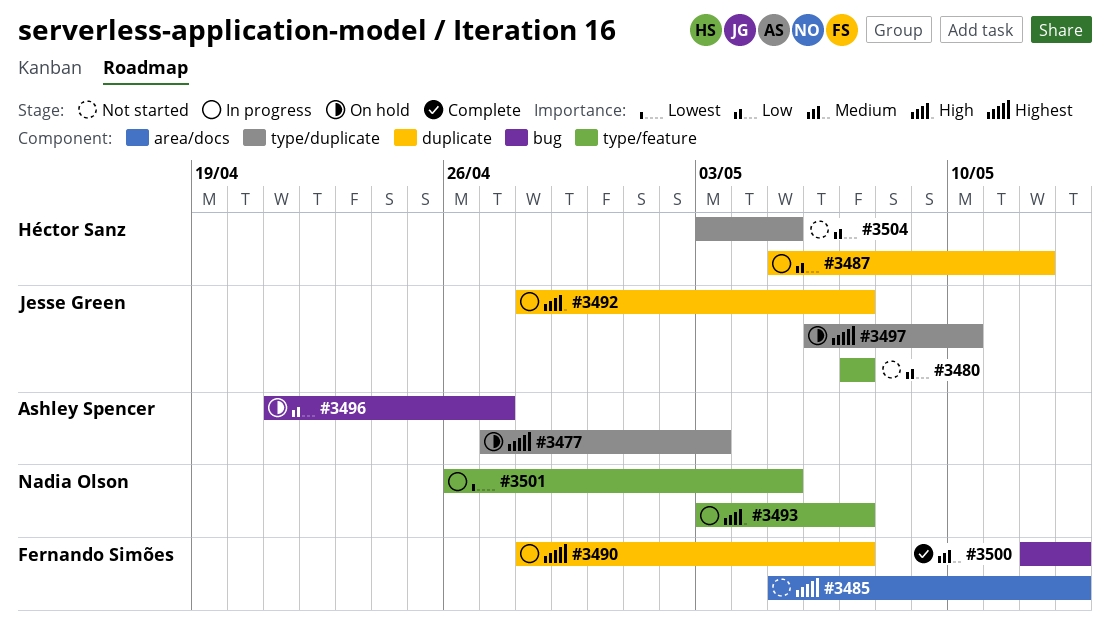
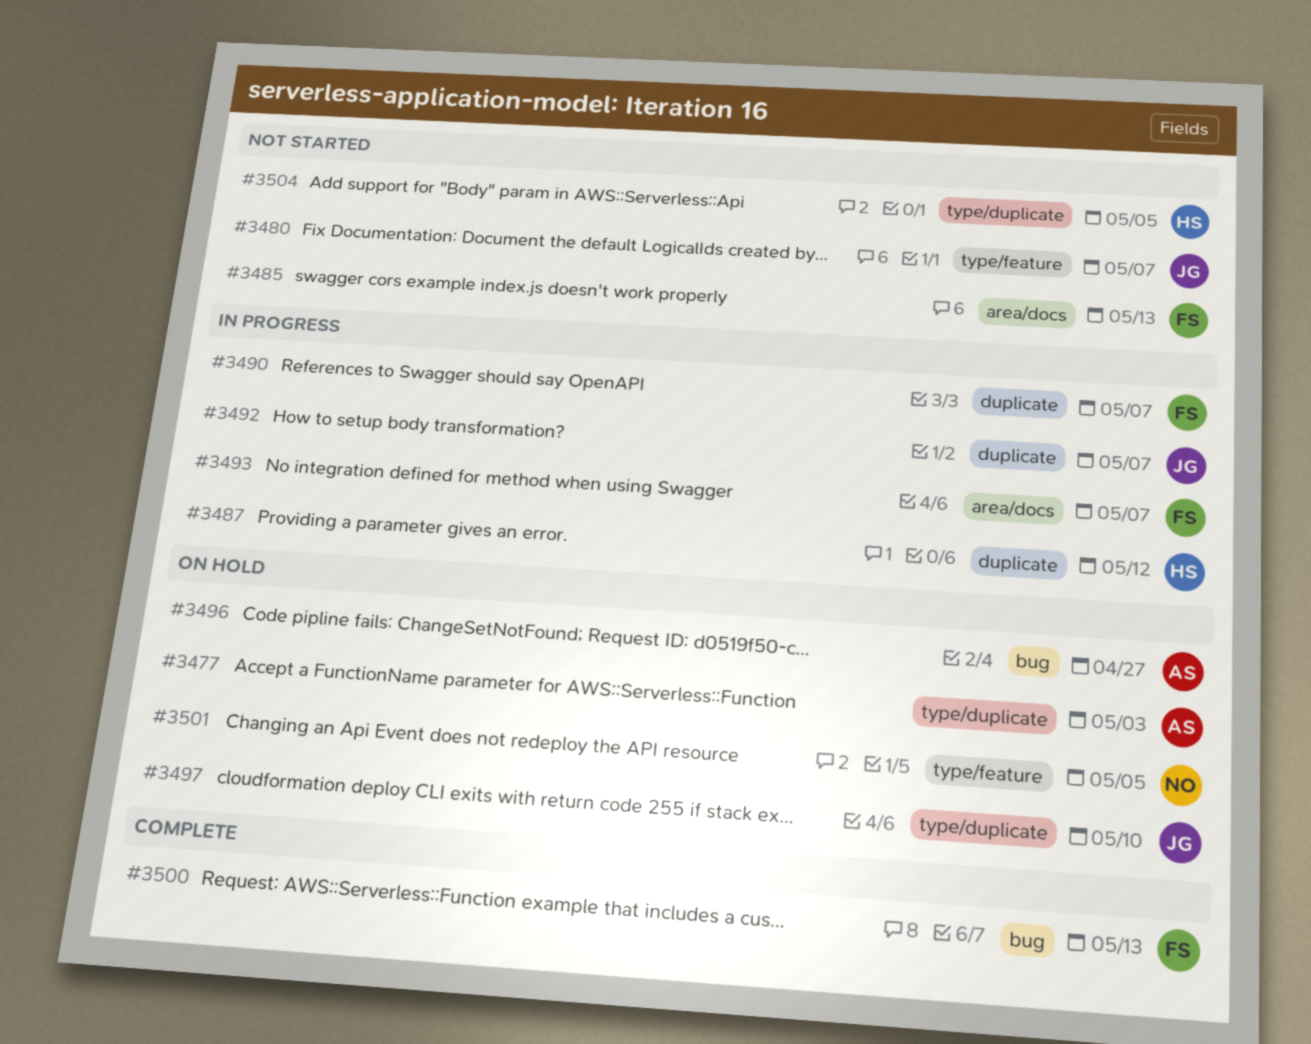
#3493, owner: Nadia Olson -> Fernando Simões
#3493, label: type/feature -> area/docs
#3501, status: In progress -> On hold

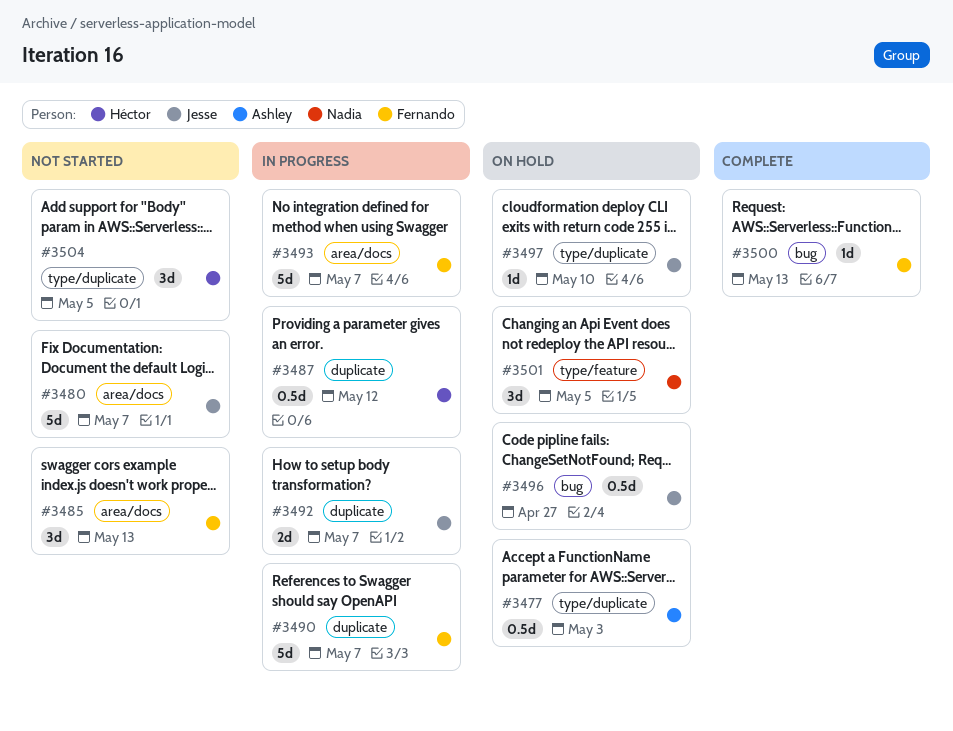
#3480, label: type/feature -> area/docs
#3496, owner: Ashley -> Jesse

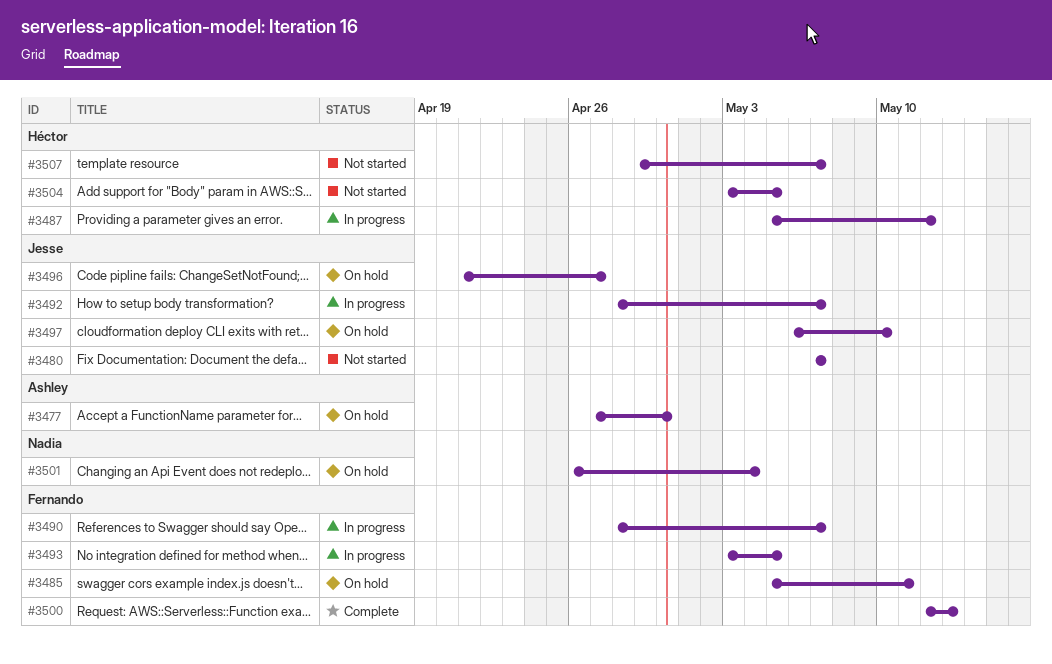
#3477, due: May 3 -> Apr 30
#3485, status: Not started -> On hold
#3485, due: May 13 -> May 11
#3493, due: May 7 -> May 5
#3501, due: May 5 -> May 4
#3507: none -> present

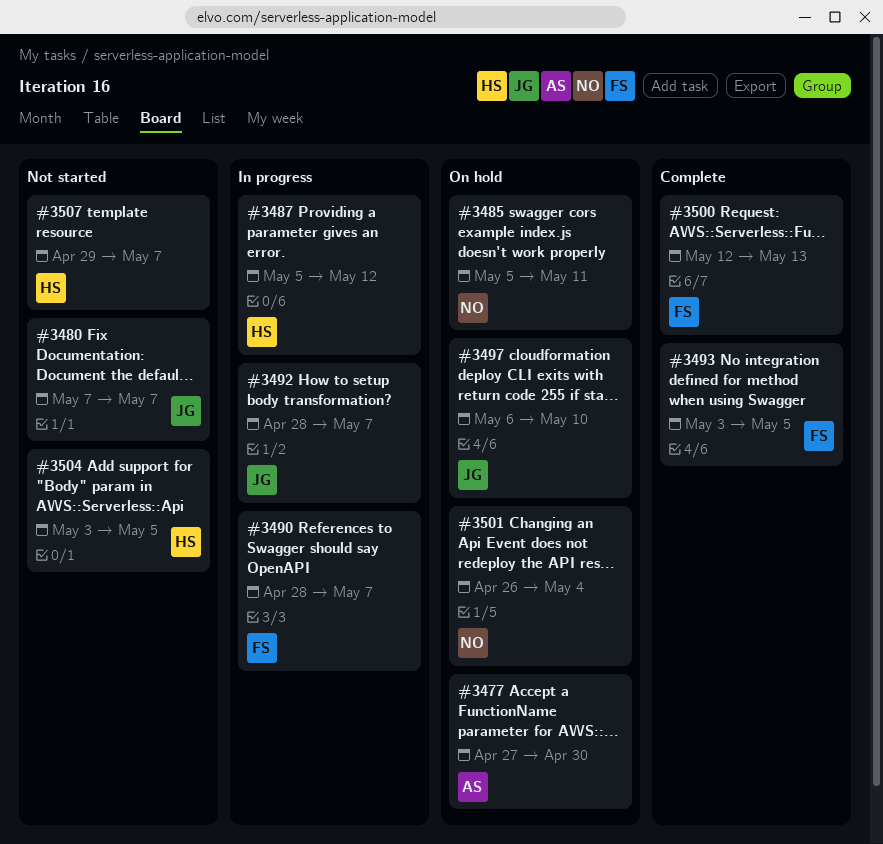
#3485, owner: Fernando -> Nadia
#3493, status: In progress -> Complete
#3496: present -> none

